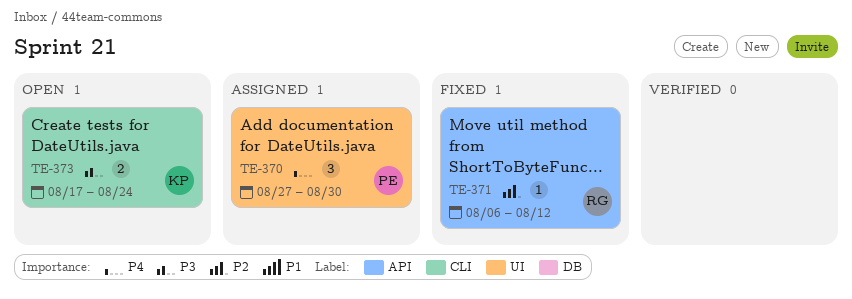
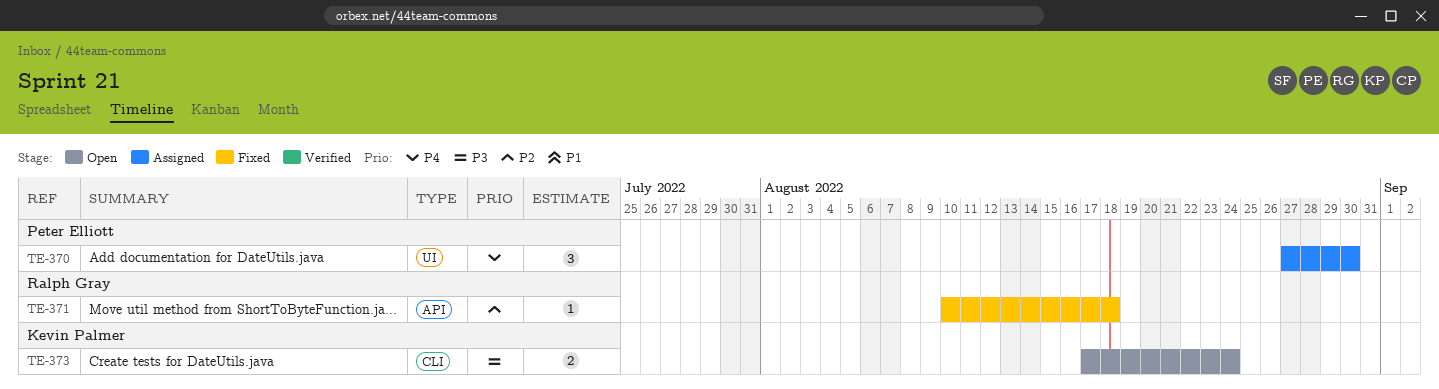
TE-371, start: Aug 6 -> Aug 10
TE-371, due: Aug 12 -> Aug 18

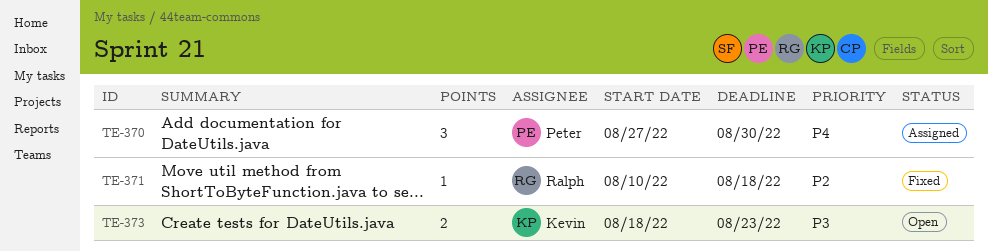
TE-373, start: Aug 17 -> Aug 18
TE-373, due: Aug 24 -> Aug 23

